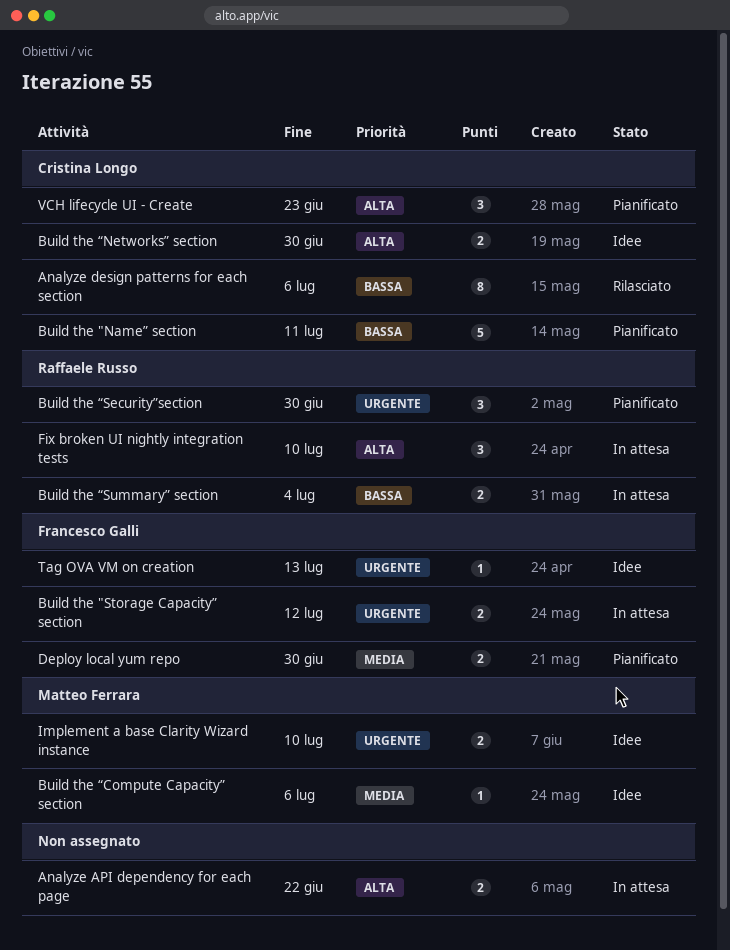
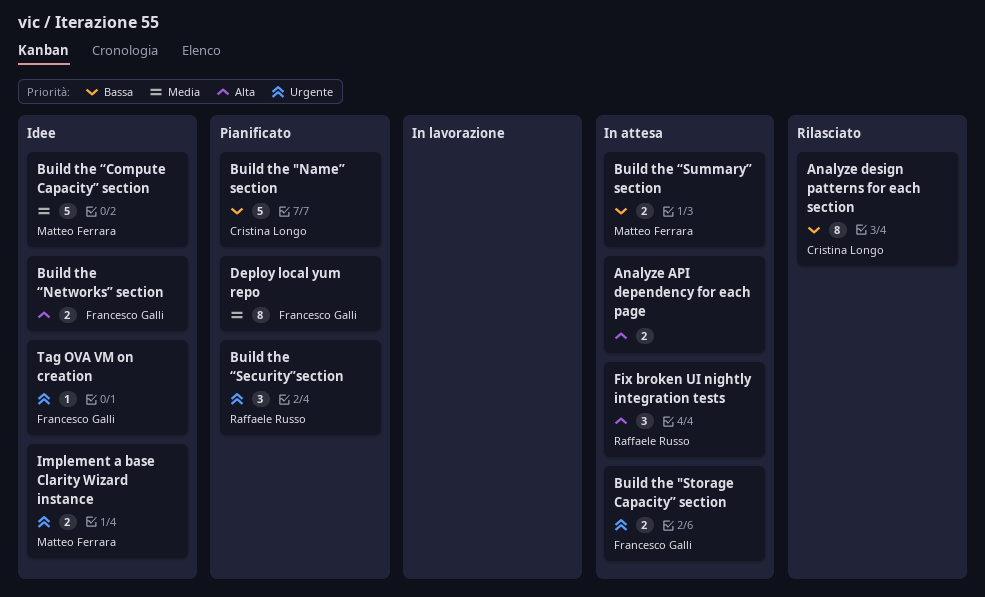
Build the “Compute Capacity” section, estimate: 1 -> 5
Build the “Networks” section, owner: Cristina Longo -> Francesco Galli
Build the “Summary” section, owner: Raffaele Russo -> Matteo Ferrara
Deploy local yum repo, estimate: 2 -> 8
VCH lifecycle UI - Create: present -> none

